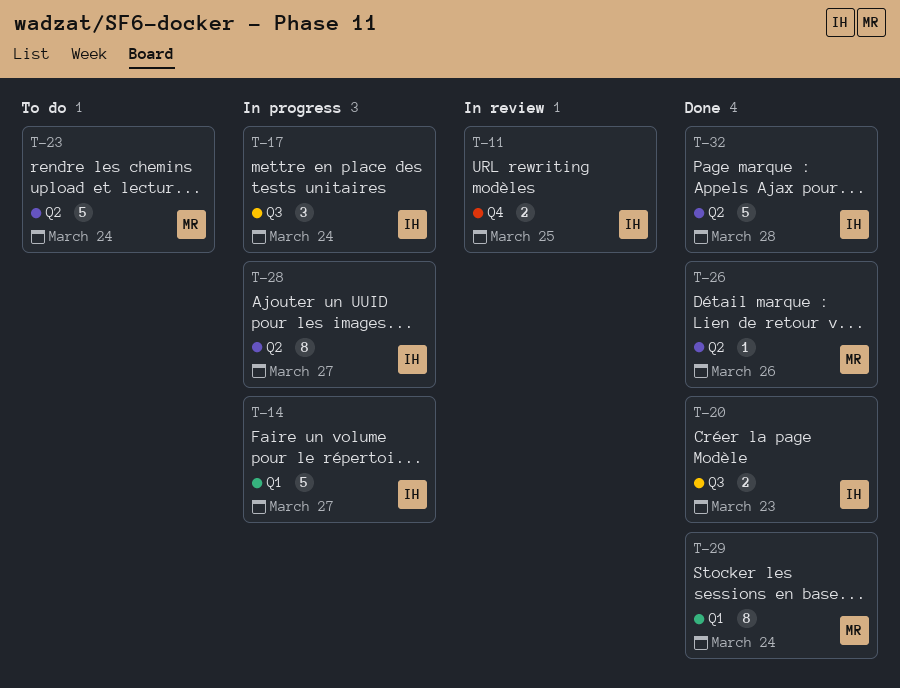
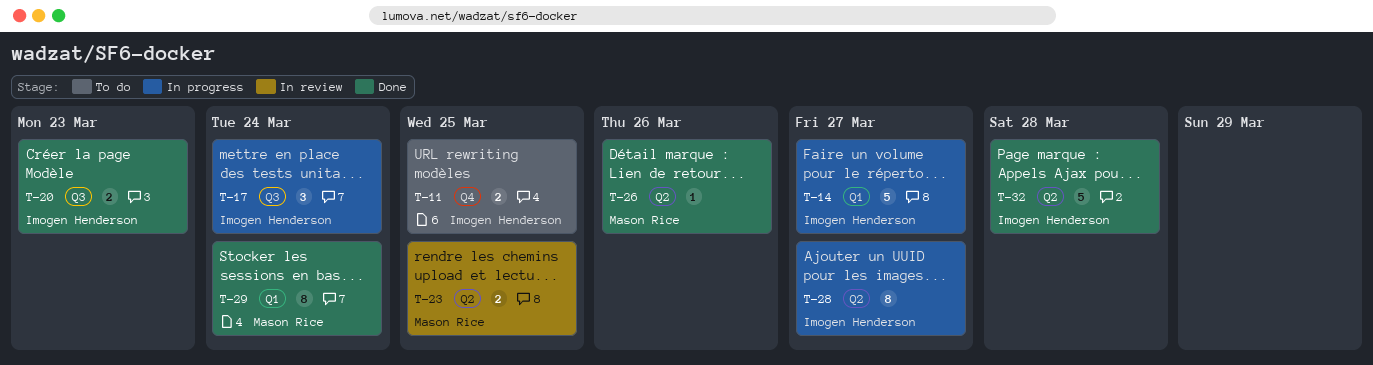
T-11, status: In review -> To do
T-23, status: To do -> In review
T-23, estimate: 5 -> 2
T-23, due: Mar 24 -> Mar 25

